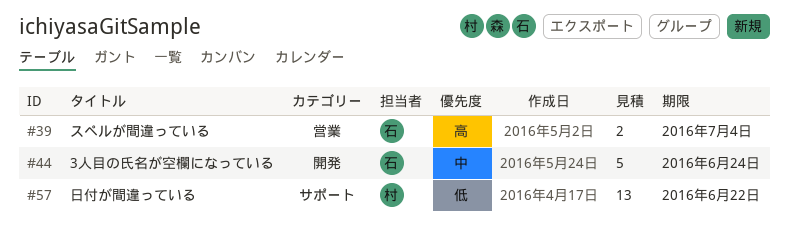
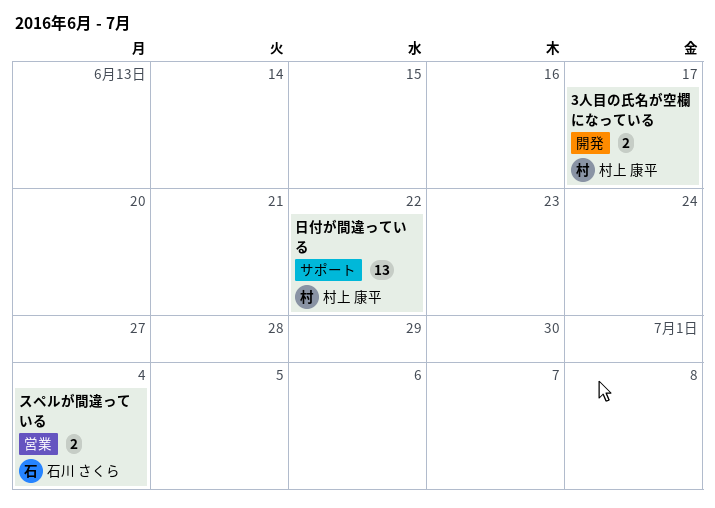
3人目の氏名が空欄になっている, owner: 石川 さくら -> 村上 康平
3人目の氏名が空欄になっている, estimate: 5 -> 2
3人目の氏名が空欄になっている, due: Jun 24 -> Jun 17

